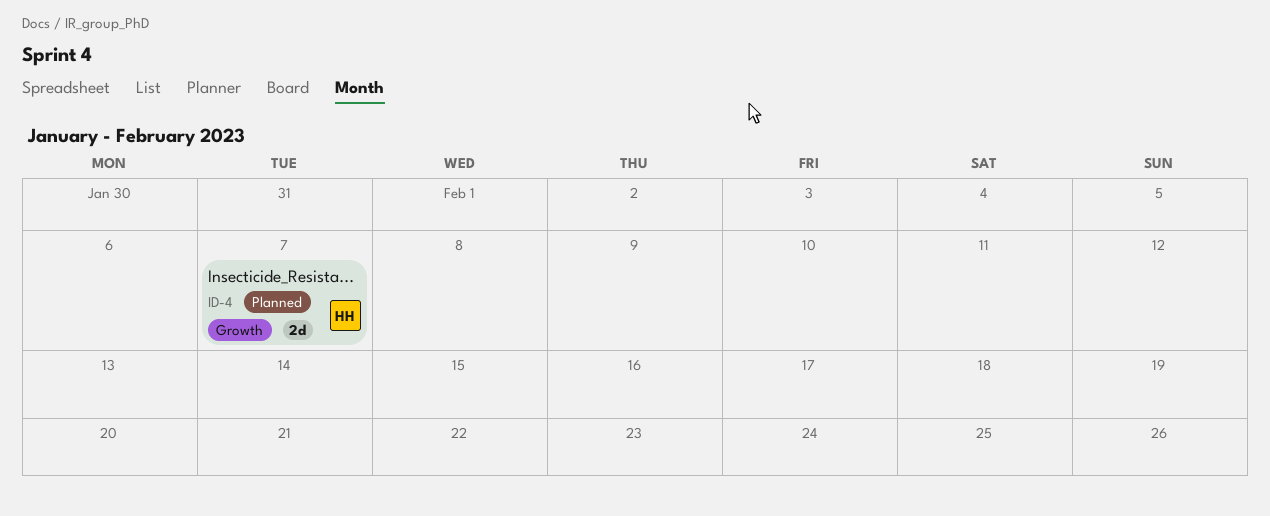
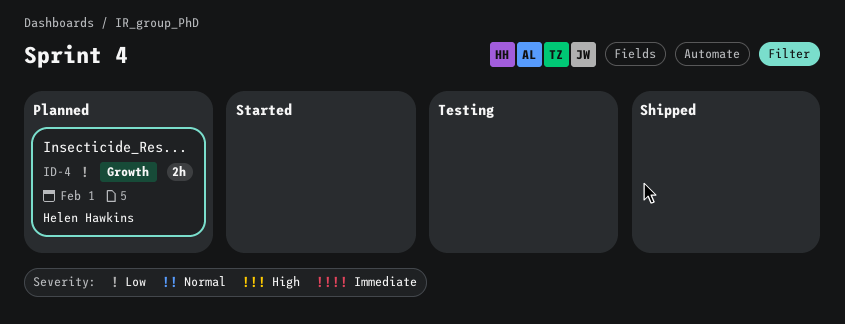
ID-4, estimate: 2d -> 2h
ID-4, due: Feb 7 -> Feb 1

